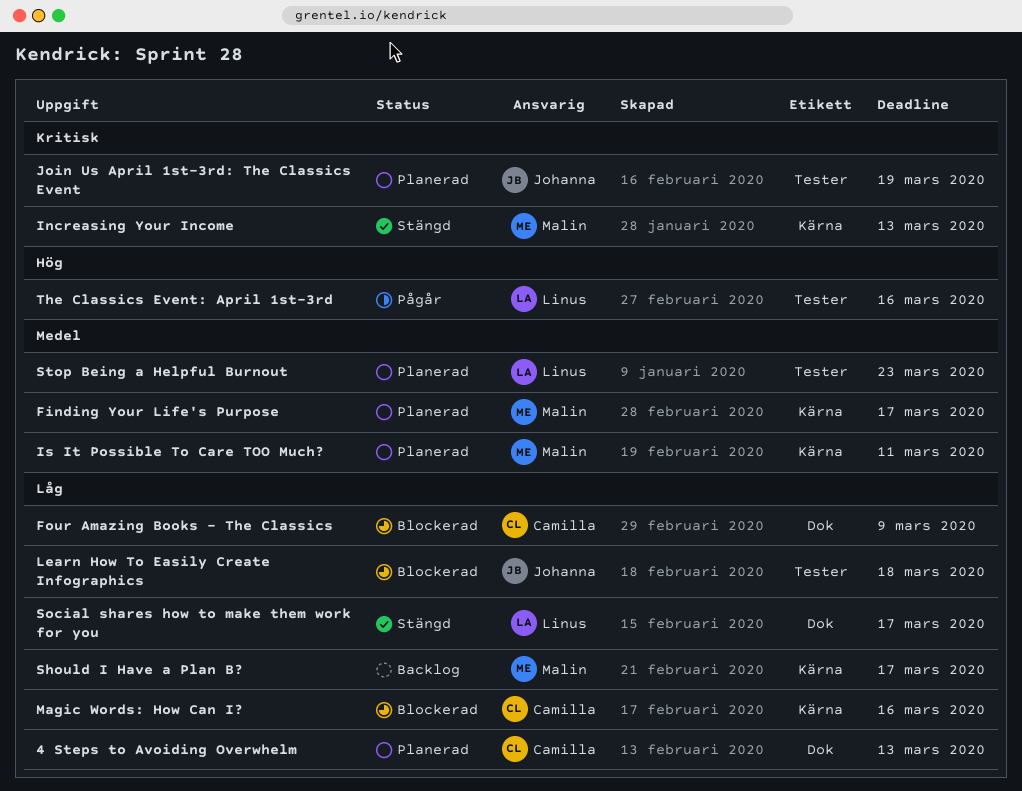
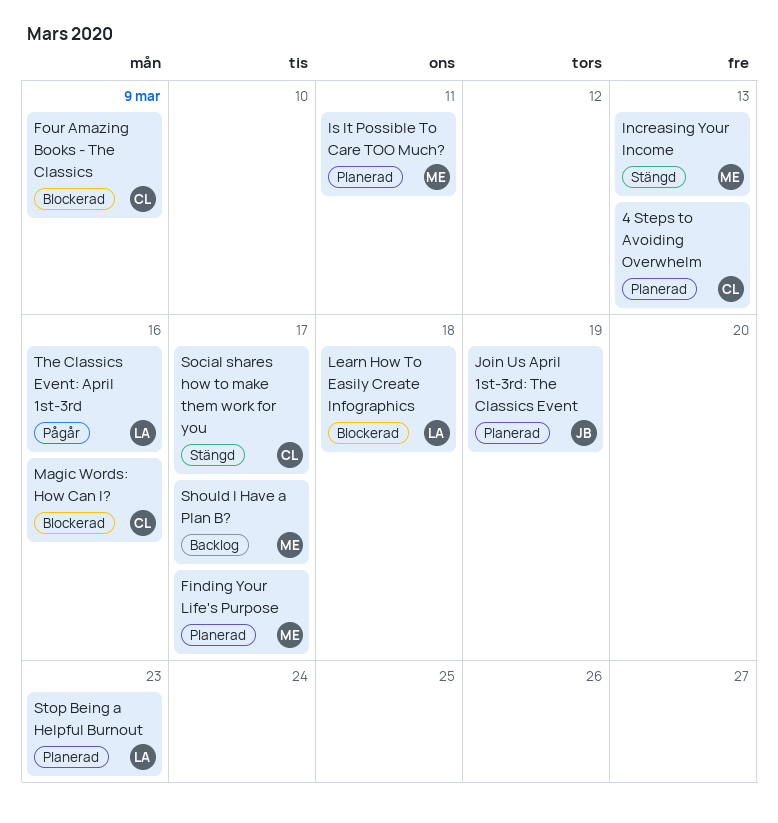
Learn How To Easily Create Infographics, owner: Johanna -> Linus
Social shares how to make them work for you, owner: Linus -> Camilla

